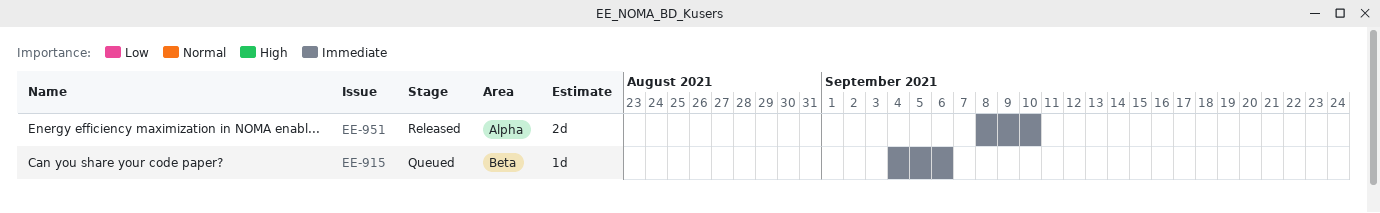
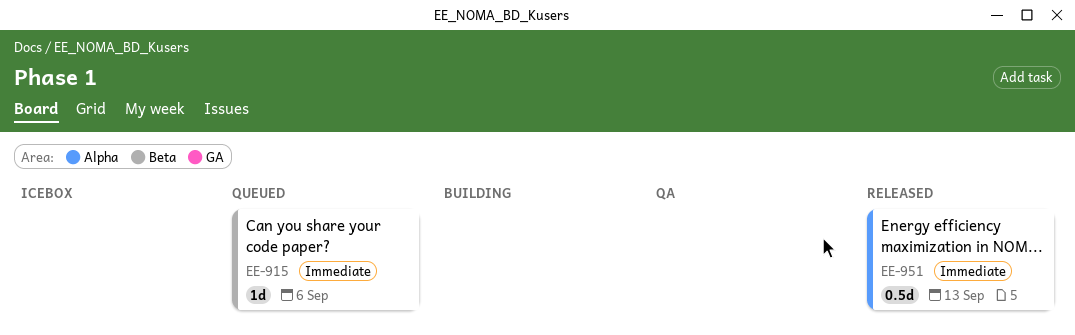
EE-951, estimate: 2d -> 0.5d
EE-951, due: Sep 10 -> Sep 13

